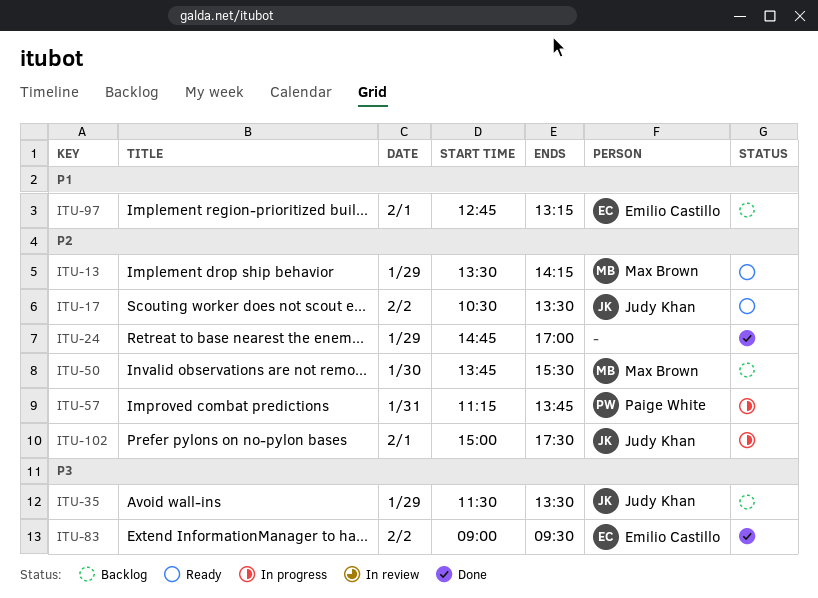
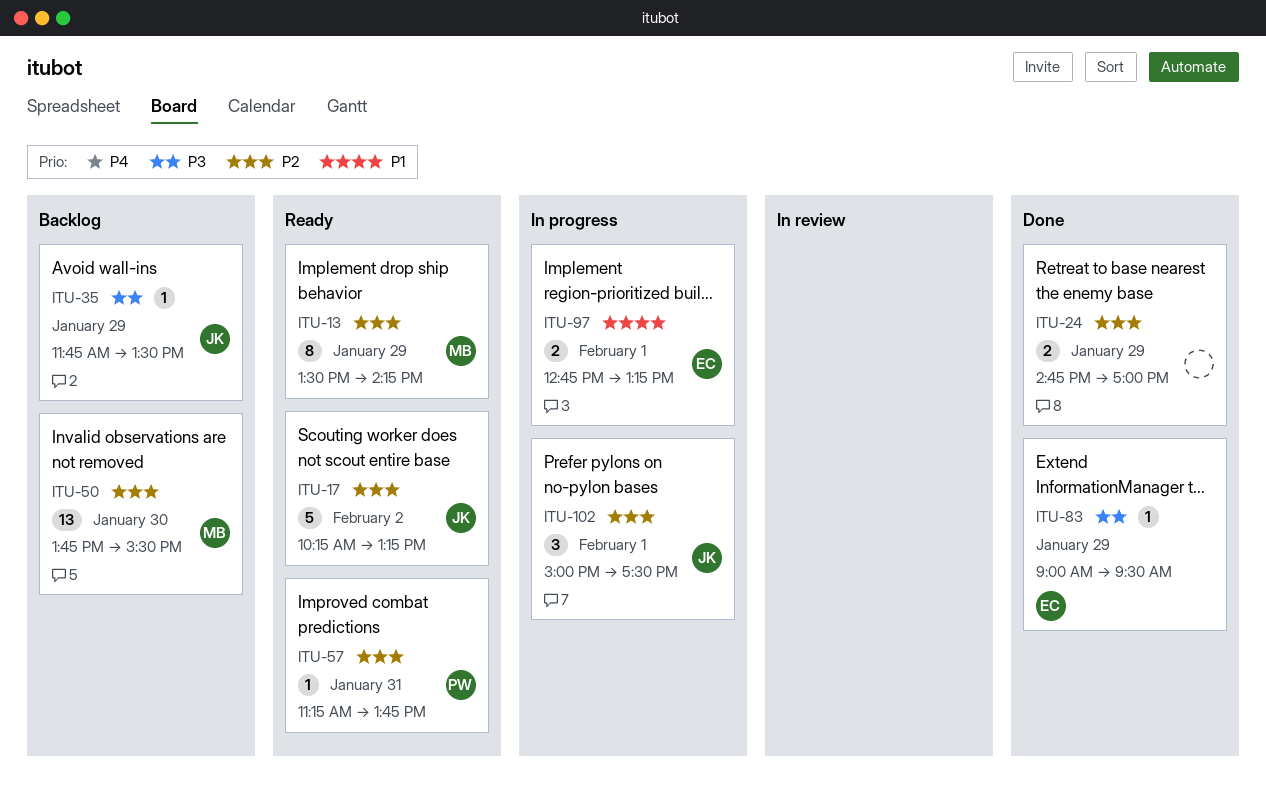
ITU-17, begins: 10:30 -> 10:15
ITU-17, ends: 13:30 -> 13:15
ITU-35, begins: 11:30 -> 11:45
ITU-57, status: In progress -> Ready
ITU-83, day: Feb 2 -> Jan 29
ITU-97, status: Backlog -> In progress

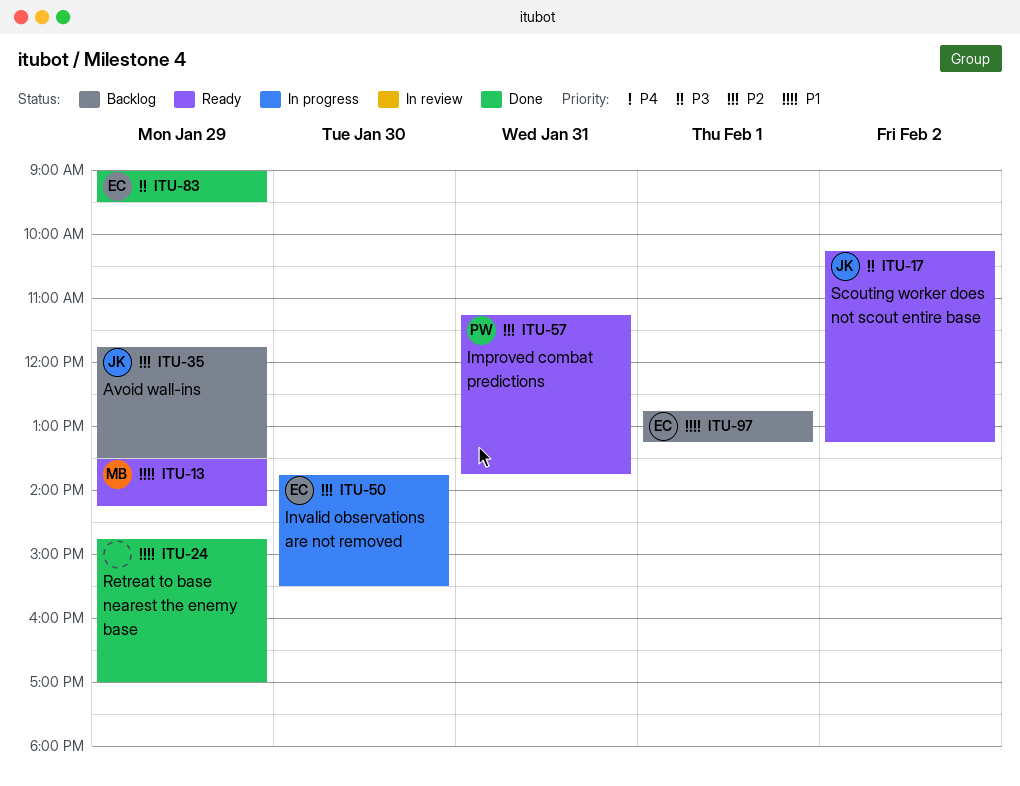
ITU-13, priority: P2 -> P1
ITU-17, priority: P2 -> P3
ITU-24, priority: P2 -> P1
ITU-35, priority: P3 -> P2
ITU-50, status: Backlog -> In progress
ITU-50, owner: MB -> EC
ITU-97, status: In progress -> Backlog
ITU-102: present -> none

